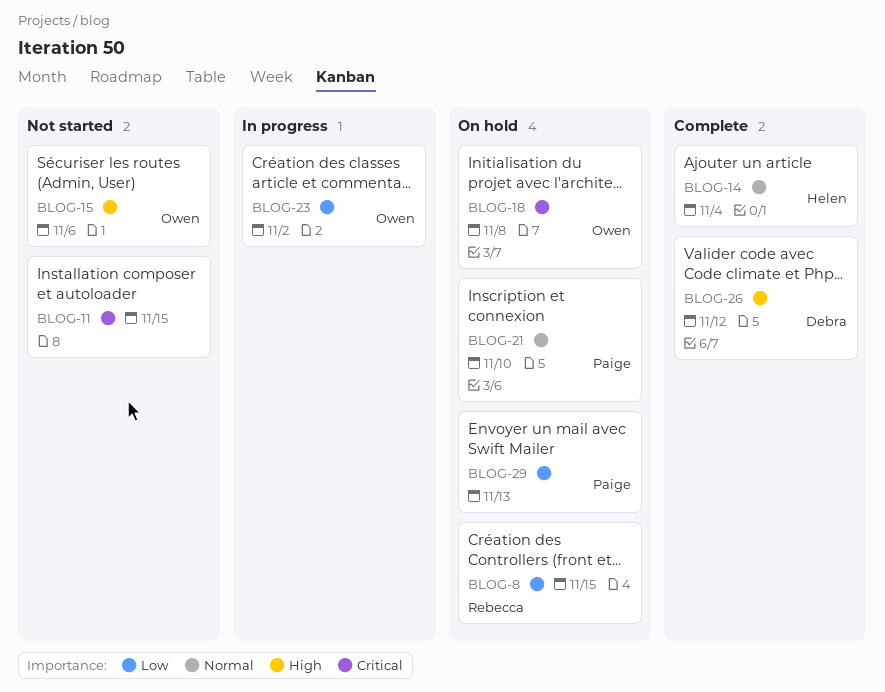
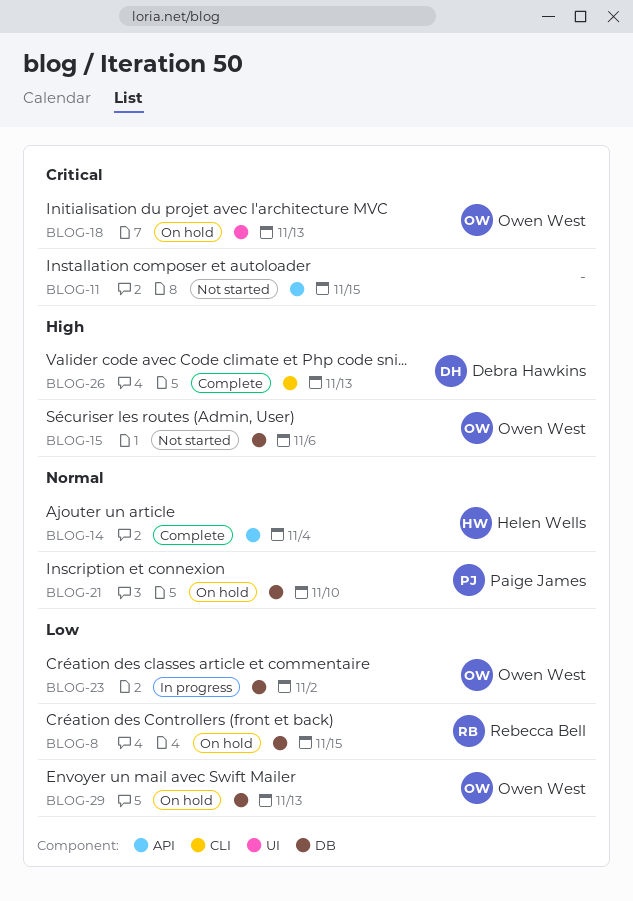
BLOG-18, due: Nov 8 -> Nov 13
BLOG-26, due: Nov 12 -> Nov 13
BLOG-29, owner: Paige James -> Owen West

